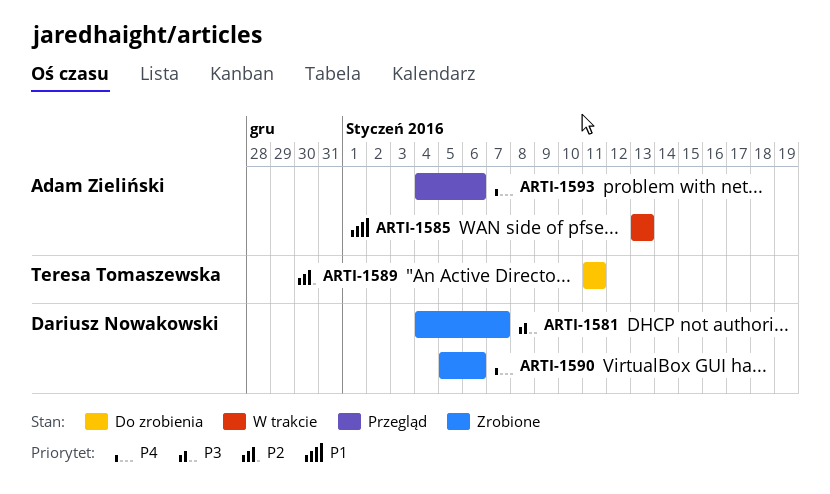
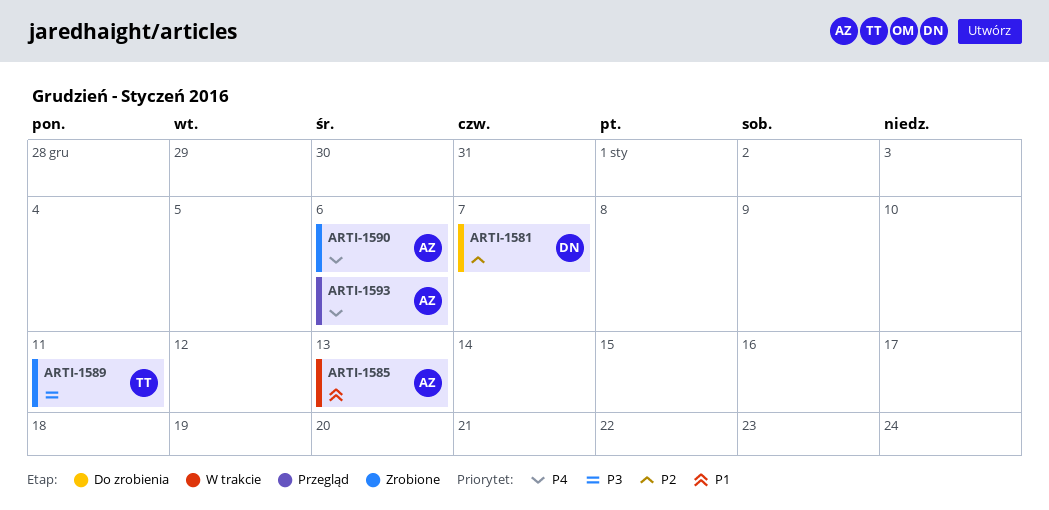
ARTI-1581, status: Zrobione -> Do zrobienia
ARTI-1581, priority: P3 -> P2
ARTI-1589, status: Do zrobienia -> Zrobione
ARTI-1589, priority: P2 -> P3
ARTI-1590, owner: Dariusz Nowakowski -> Adam Zieliński

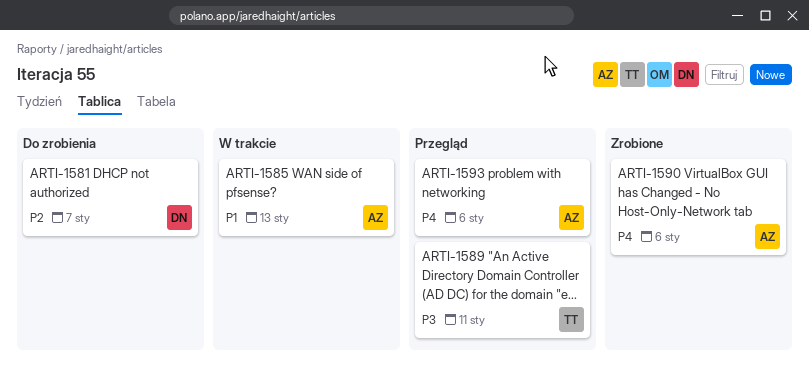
ARTI-1589, status: Zrobione -> Przegląd

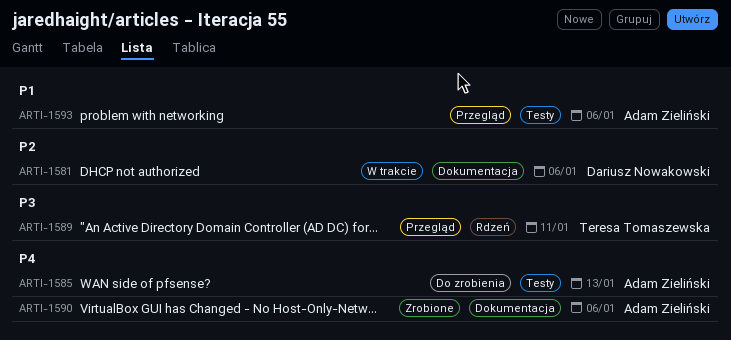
ARTI-1581, status: Do zrobienia -> W trakcie
ARTI-1581, due: Jan 7 -> Jan 6
ARTI-1585, status: W trakcie -> Do zrobienia
ARTI-1585, priority: P1 -> P4
ARTI-1593, priority: P4 -> P1

